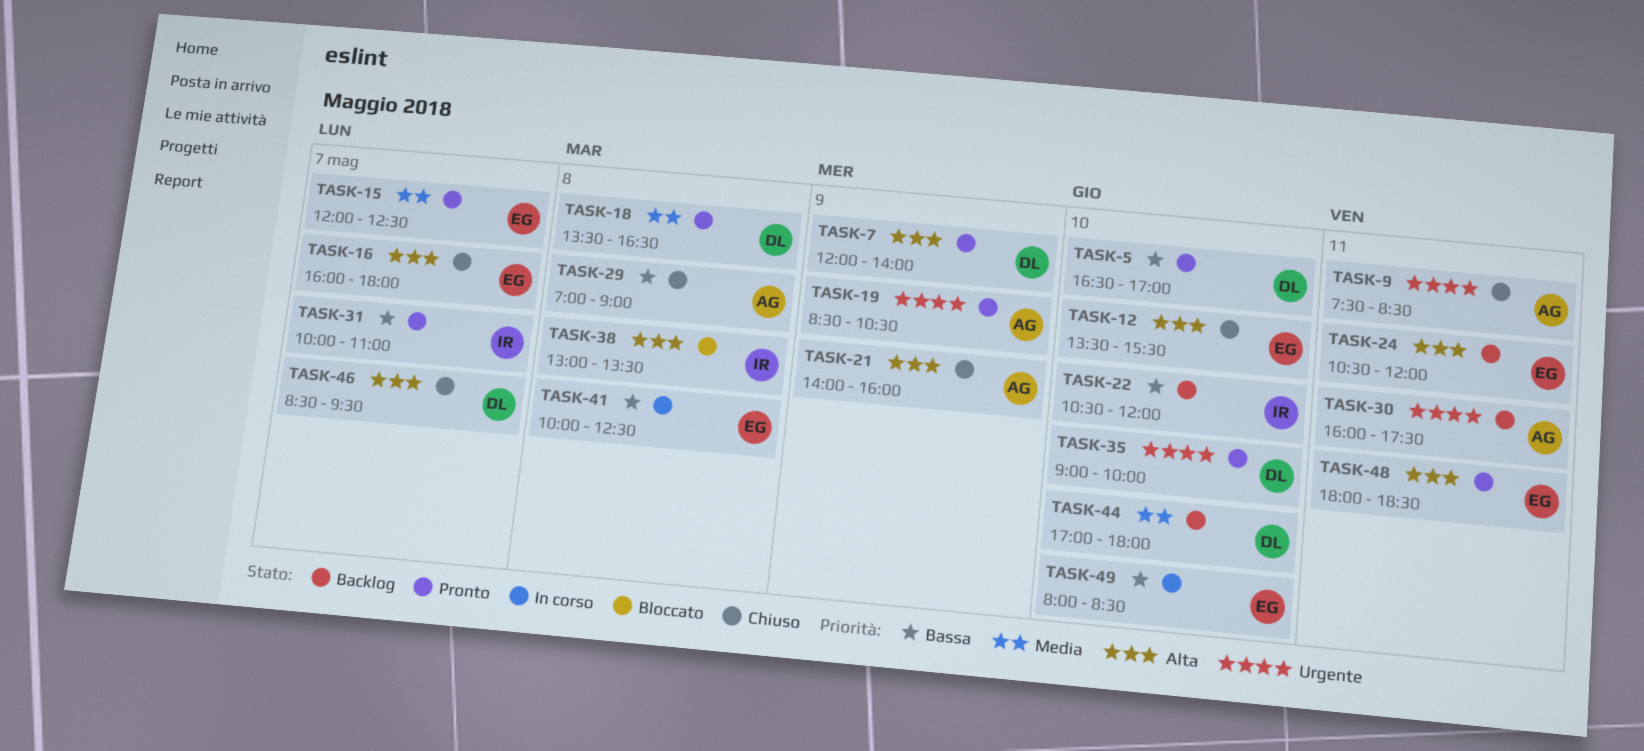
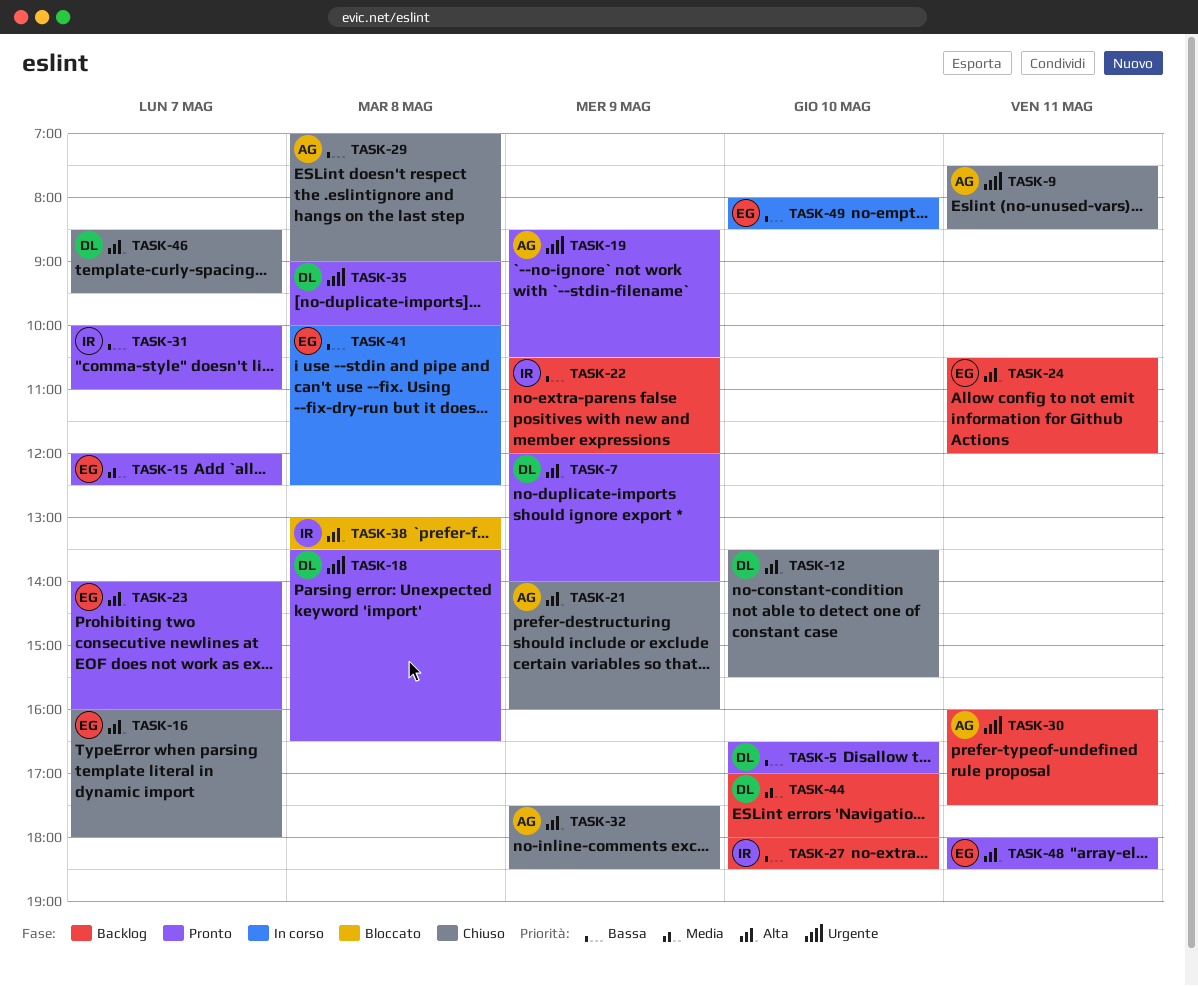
TASK-12, owner: EG -> DL
TASK-18, priority: Media -> Urgente
TASK-22, day: May 10 -> May 9
TASK-23: none -> present
TASK-27: none -> present
TASK-32: none -> present
TASK-35, day: May 10 -> May 8

